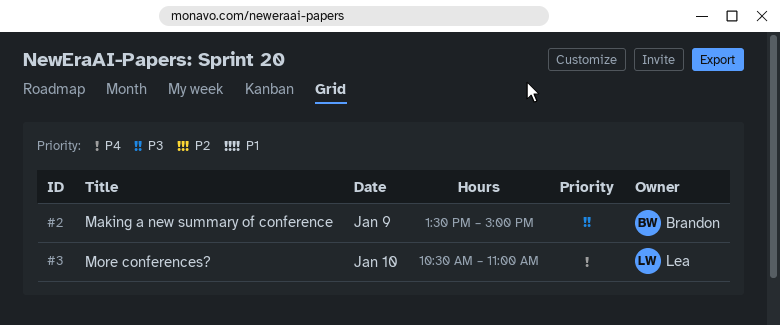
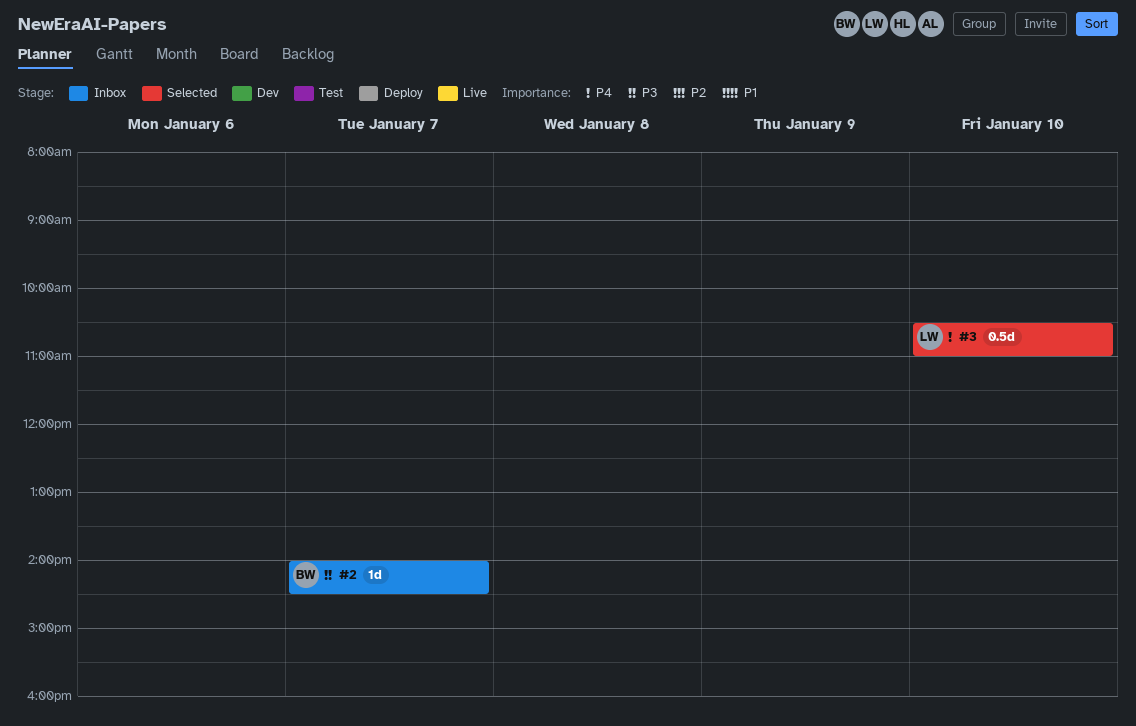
#2, day: Jan 9 -> Jan 7
#2, begins: 13:30 -> 14:00
#2, ends: 15:00 -> 14:30

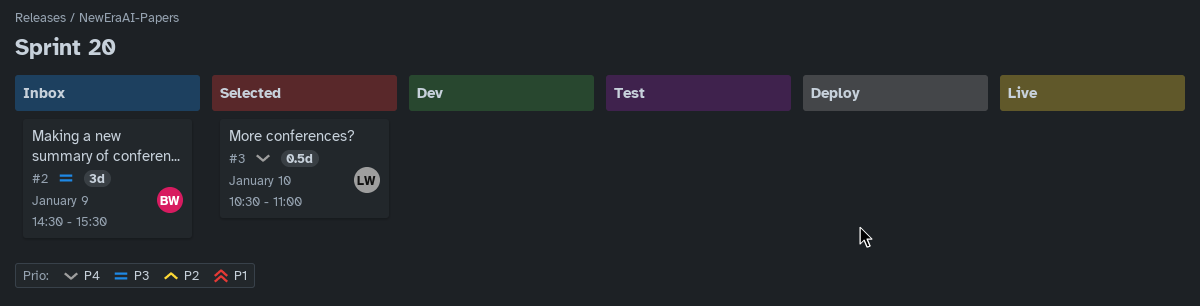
#2, estimate: 1d -> 3d
#2, day: Jan 7 -> Jan 9
#2, begins: 14:00 -> 14:30
#2, ends: 14:30 -> 15:30

